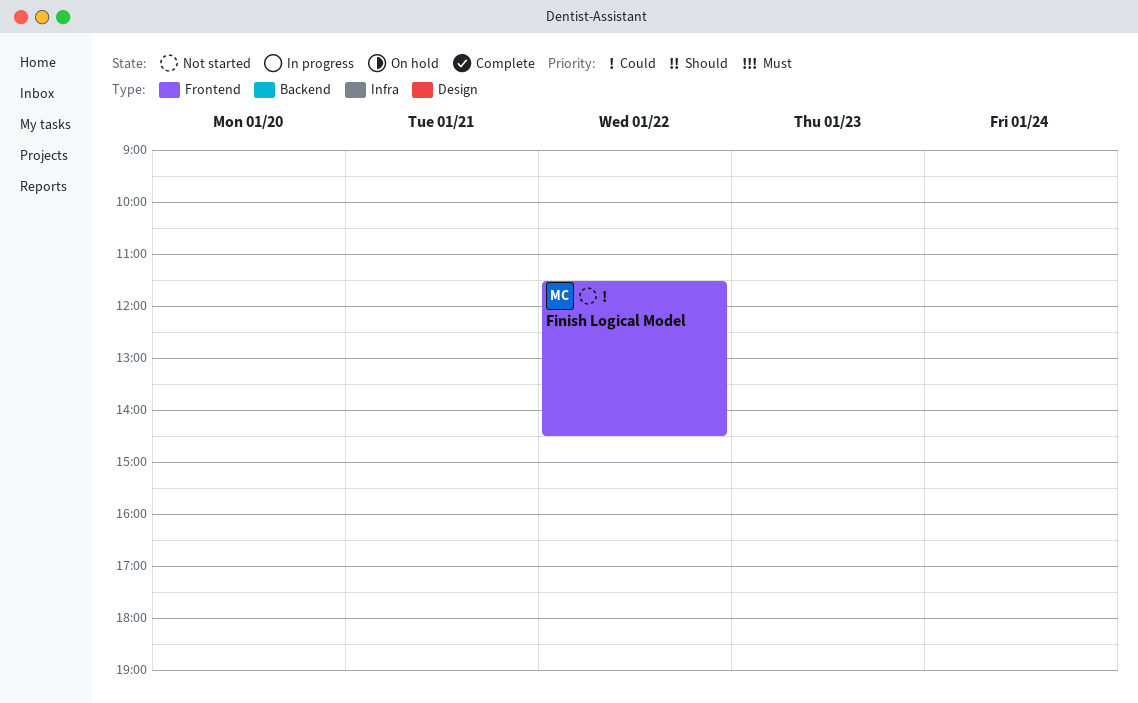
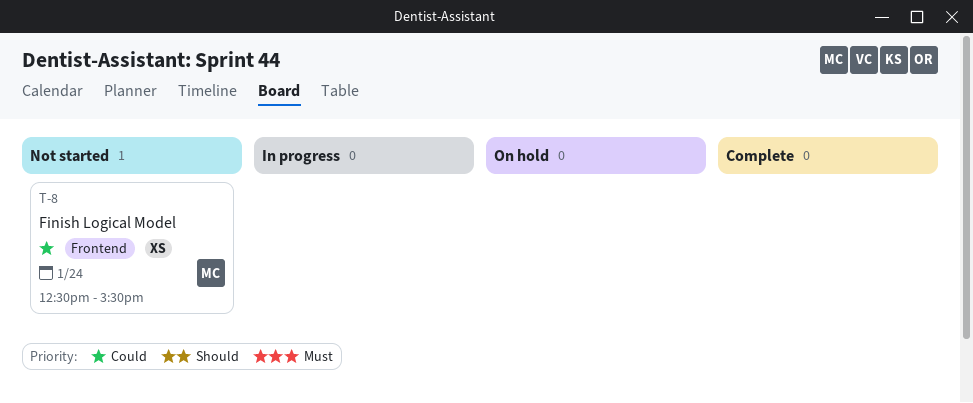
Finish Logical Model, day: Jan 22 -> Jan 24
Finish Logical Model, begins: 11:30 -> 12:30
Finish Logical Model, ends: 14:30 -> 15:30

